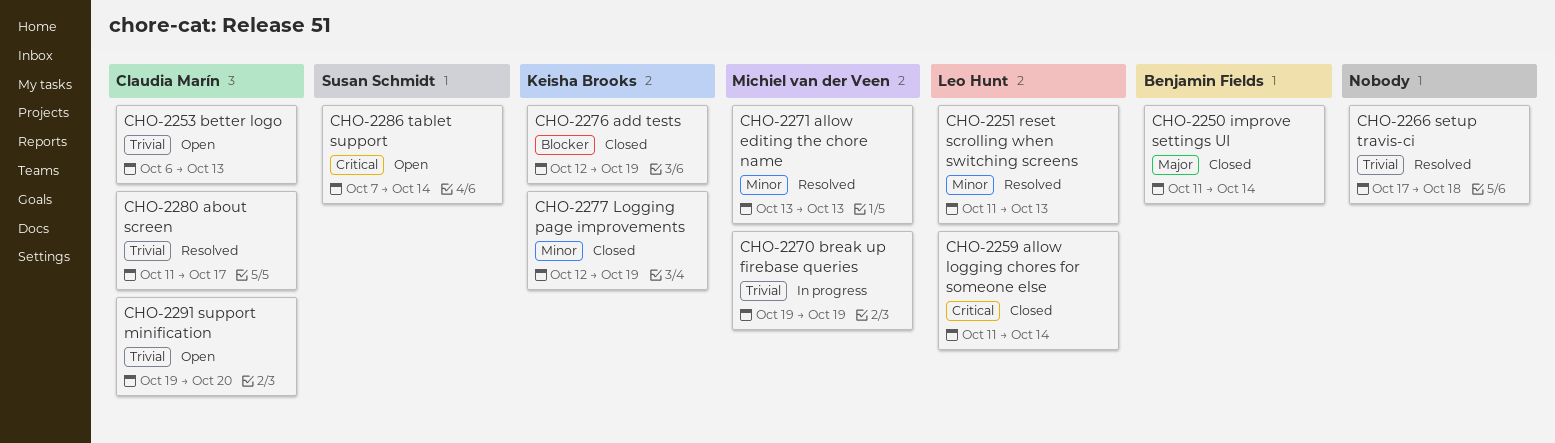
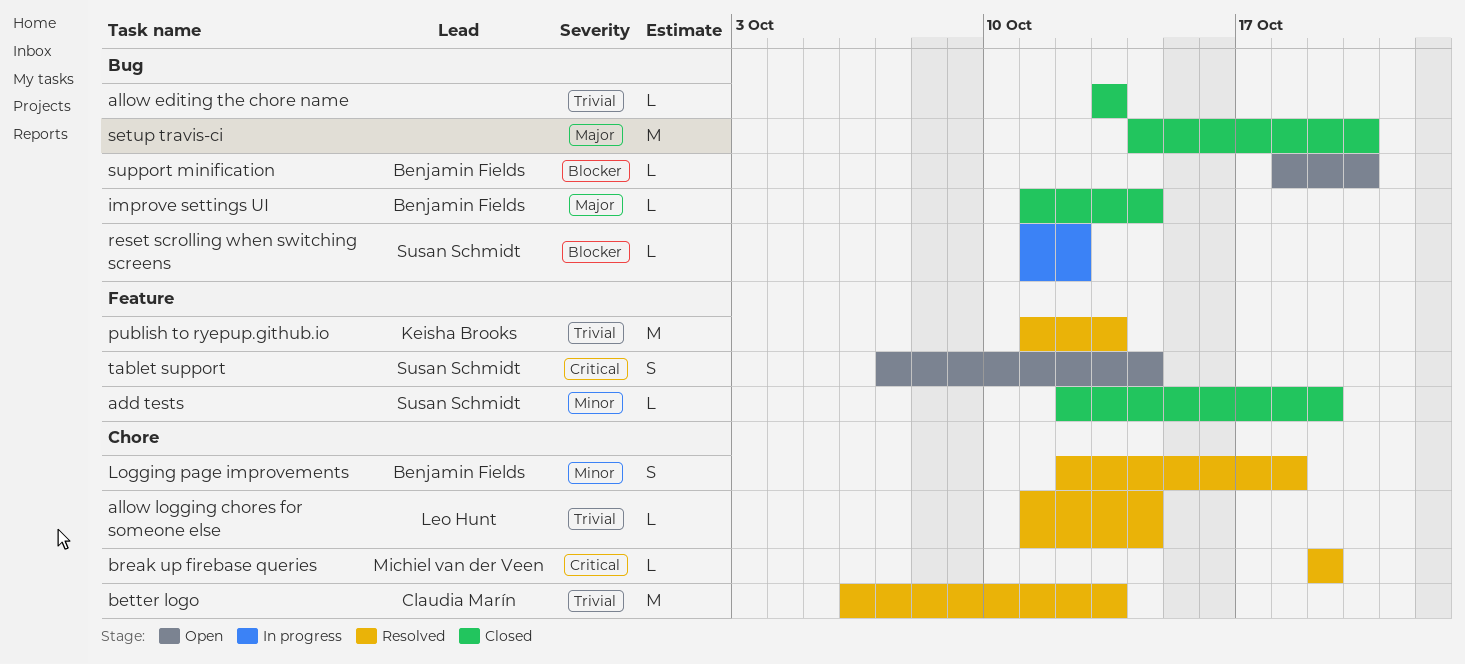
about screen: present -> none
add tests, owner: Keisha Brooks -> Susan Schmidt
add tests, priority: Blocker -> Minor
allow editing the chore name, status: Resolved -> Closed
allow editing the chore name, owner: Michiel van der Veen -> none
allow editing the chore name, priority: Minor -> Trivial
allow logging chores for someone else, status: Closed -> Resolved
allow logging chores for someone else, priority: Critical -> Trivial
better logo, status: Open -> Resolved
break up firebase queries, status: In progress -> Resolved
break up firebase queries, priority: Trivial -> Critical
Logging page improvements, status: Closed -> Resolved
Logging page improvements, owner: Keisha Brooks -> Benjamin Fields
Logging page improvements, due: Oct 19 -> Oct 18
publish to ryepup.github.io: none -> present
reset scrolling when switching screens, status: Resolved -> In progress
reset scrolling when switching screens, owner: Leo Hunt -> Susan Schmidt
reset scrolling when switching screens, priority: Minor -> Blocker
reset scrolling when switching screens, due: Oct 13 -> Oct 12
setup travis-ci, status: Resolved -> Closed
setup travis-ci, priority: Trivial -> Major
setup travis-ci, start: Oct 17 -> Oct 14
setup travis-ci, due: Oct 18 -> Oct 20
support minification, owner: Claudia Marín -> Benjamin Fields
support minification, priority: Trivial -> Blocker
support minification, start: Oct 19 -> Oct 18

